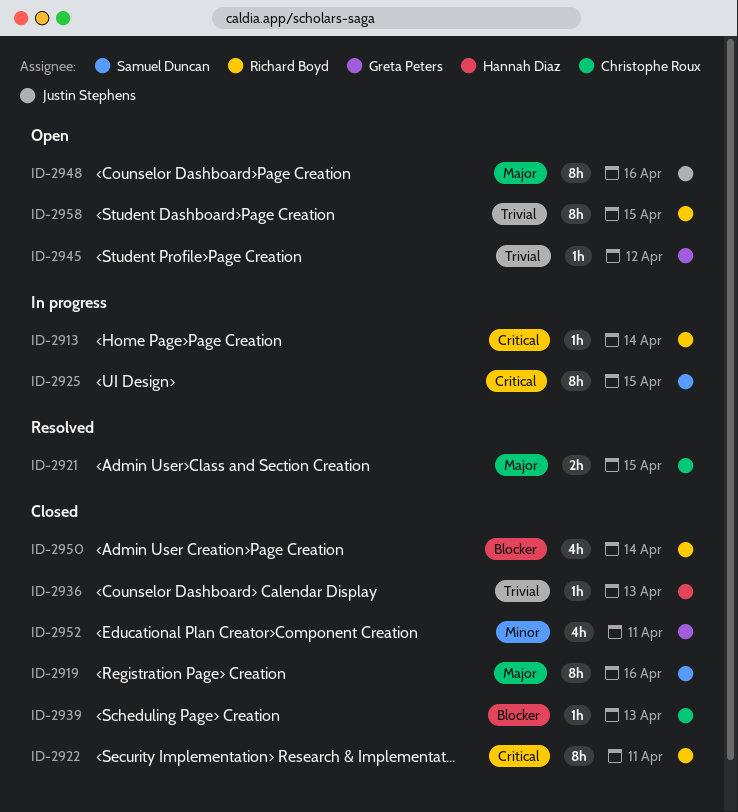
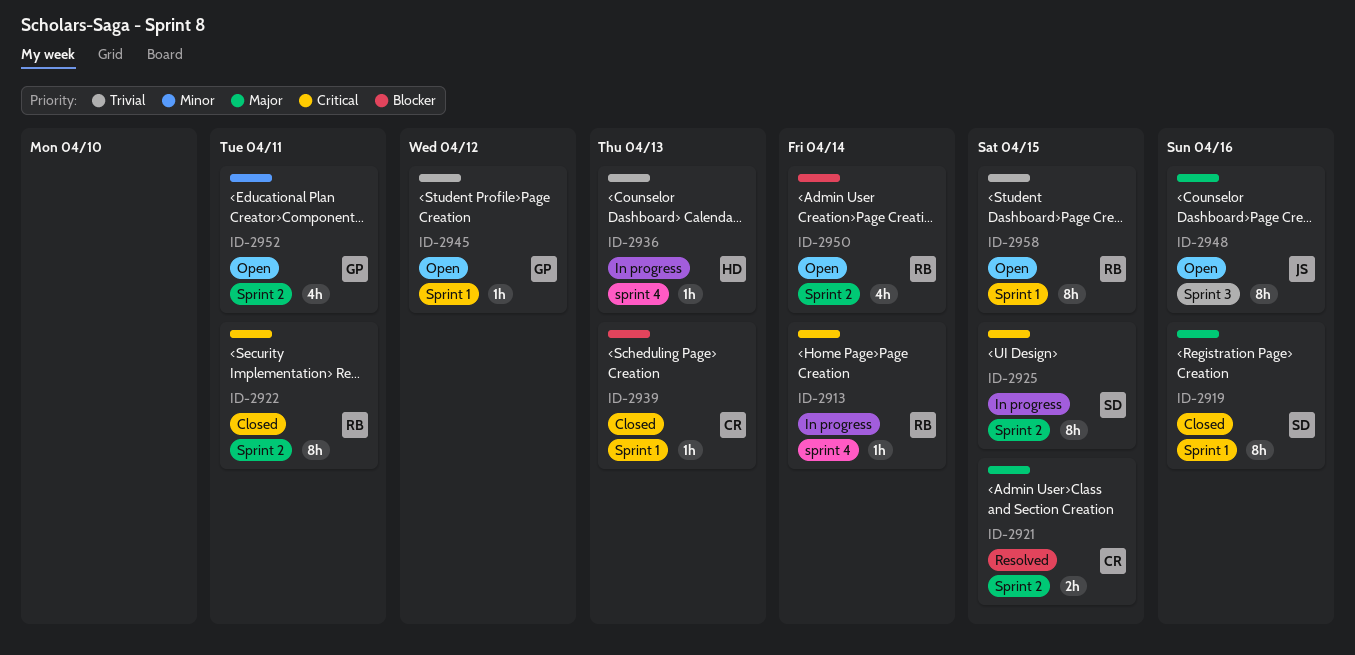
ID-2936, status: Closed -> In progress
ID-2950, status: Closed -> Open
ID-2952, status: Closed -> Open

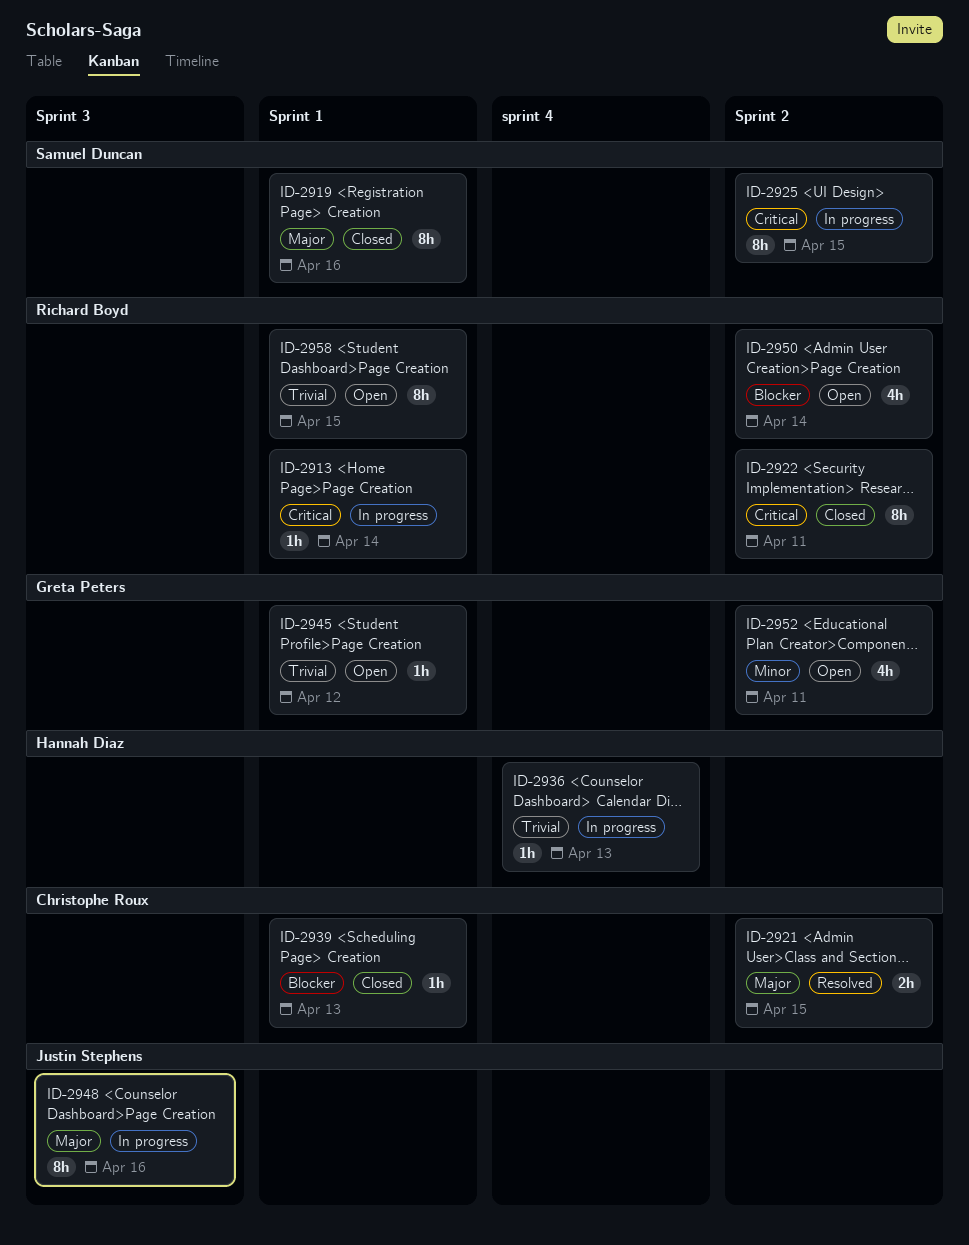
ID-2913, label: sprint 4 -> Sprint 1
ID-2948, status: Open -> In progress

